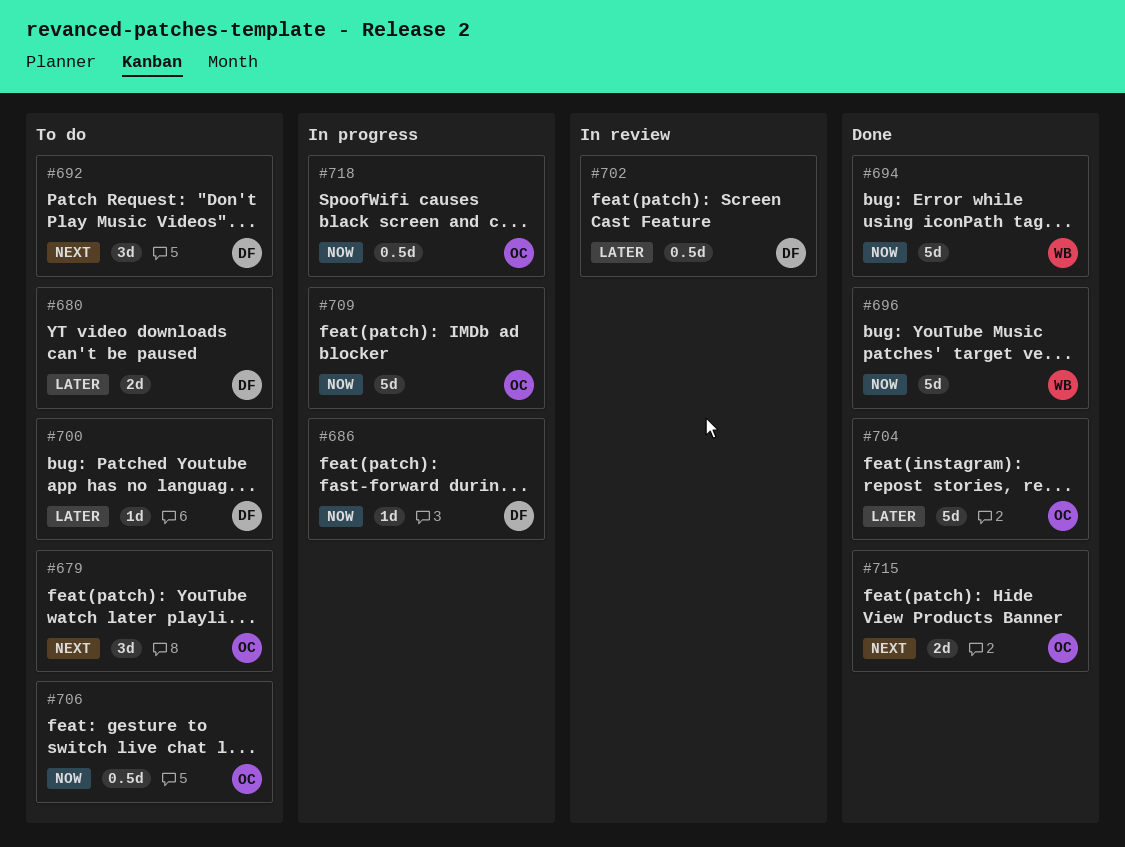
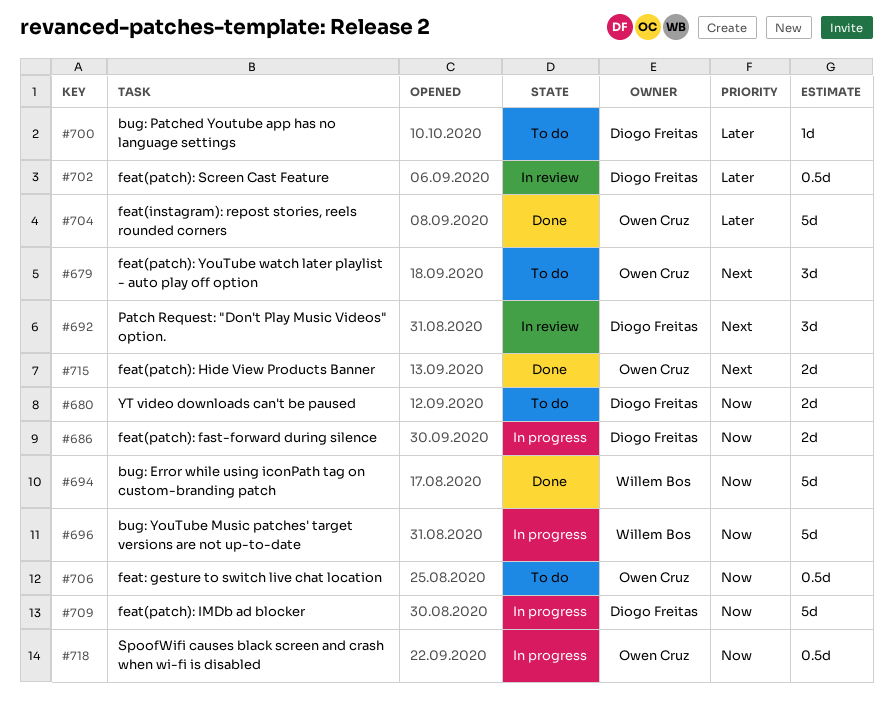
#680, priority: Later -> Now
#686, estimate: 1d -> 2d
#692, status: To do -> In review
#696, status: Done -> In progress
#709, owner: Owen Cruz -> Diogo Freitas

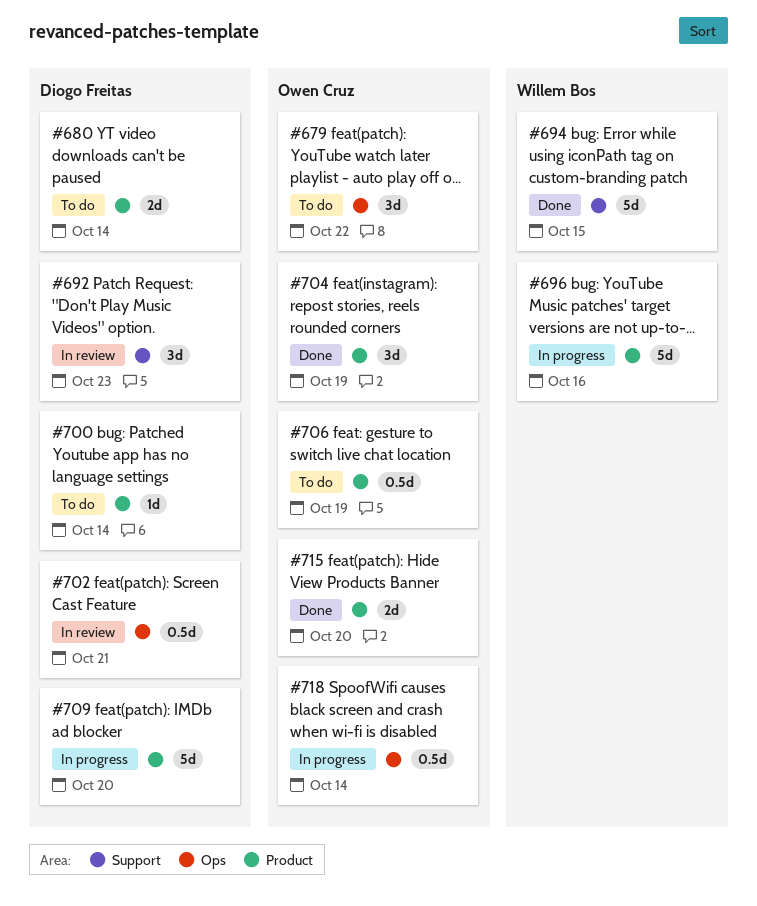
#686: present -> none
#704, estimate: 5d -> 3d

